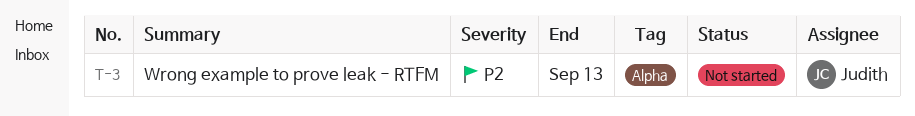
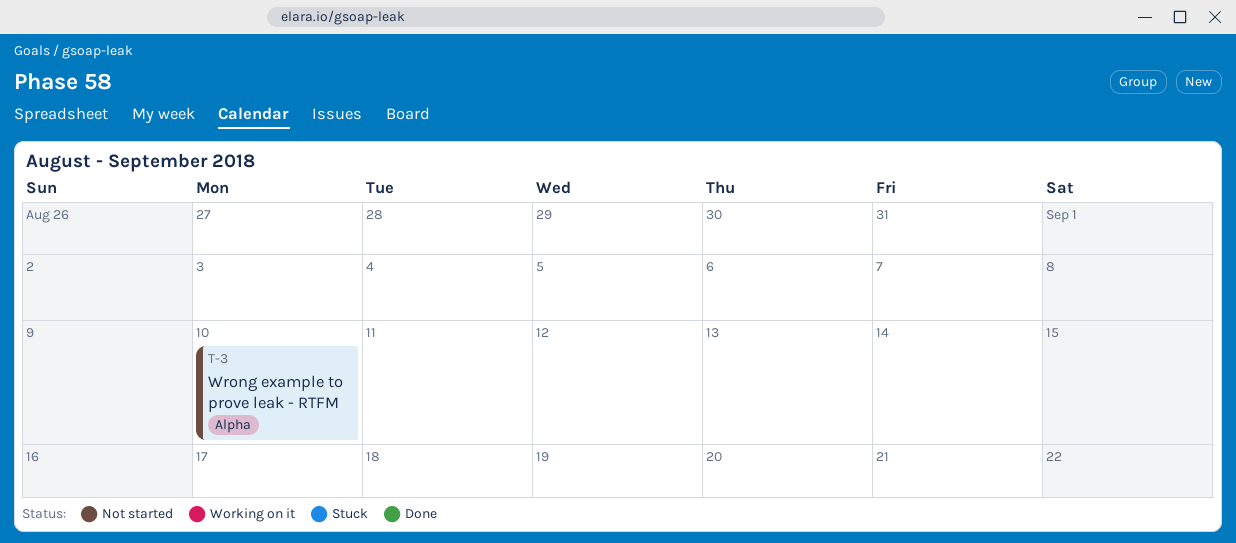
T-3, due: Sep 13 -> Sep 10

